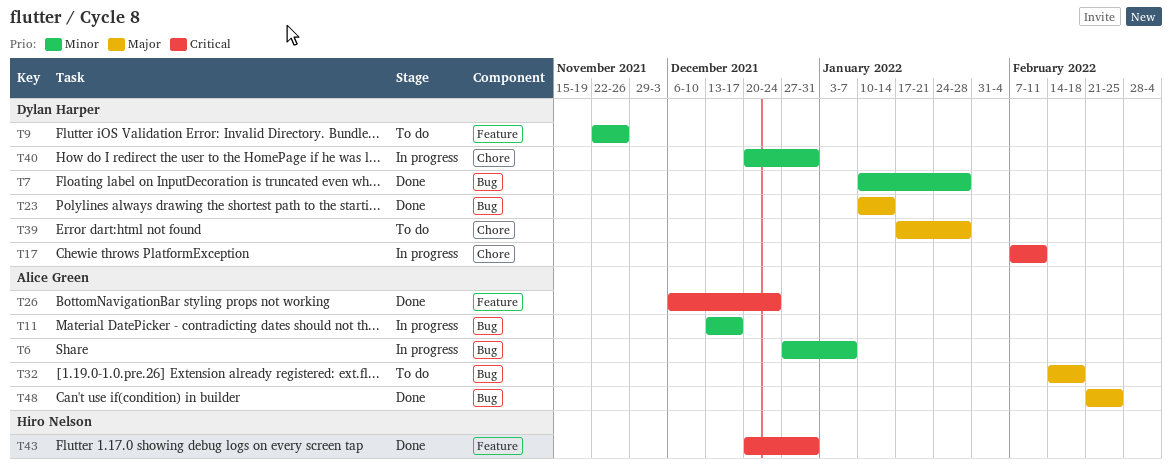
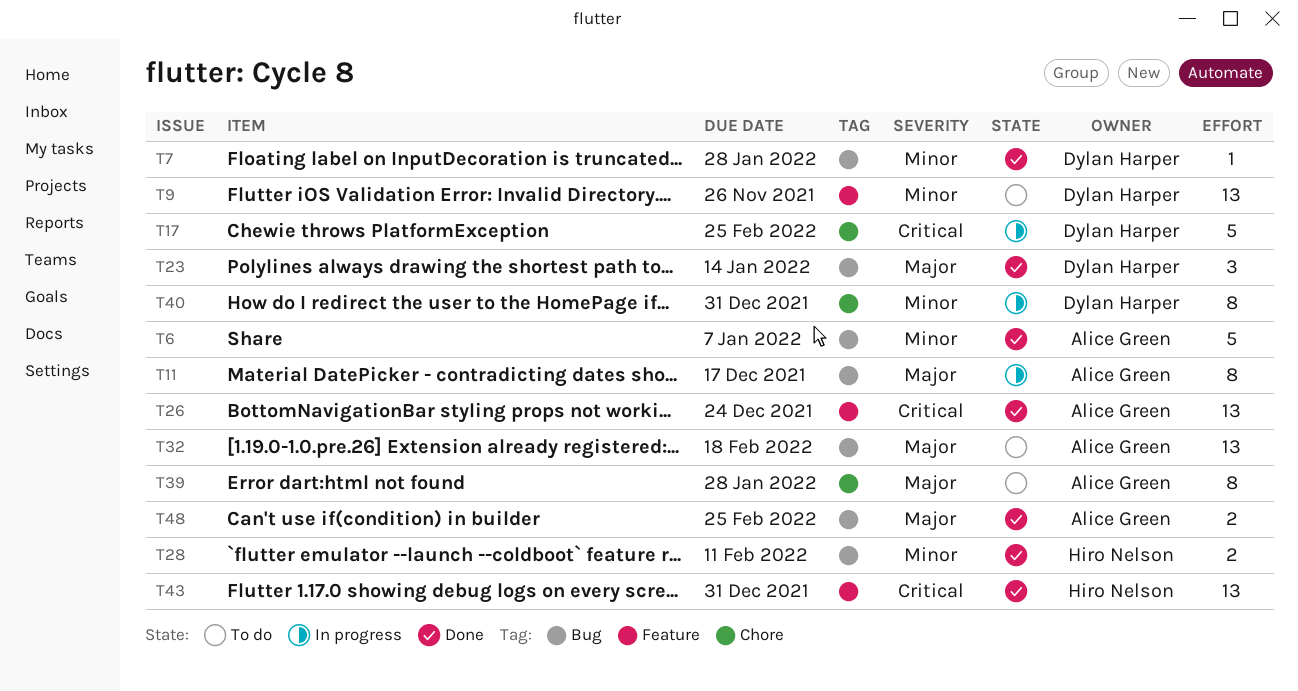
T6, status: In progress -> Done
T11, priority: Minor -> Major
T17, due: Feb 11 -> Feb 25
T28: none -> present
T39, owner: Dylan Harper -> Alice Green

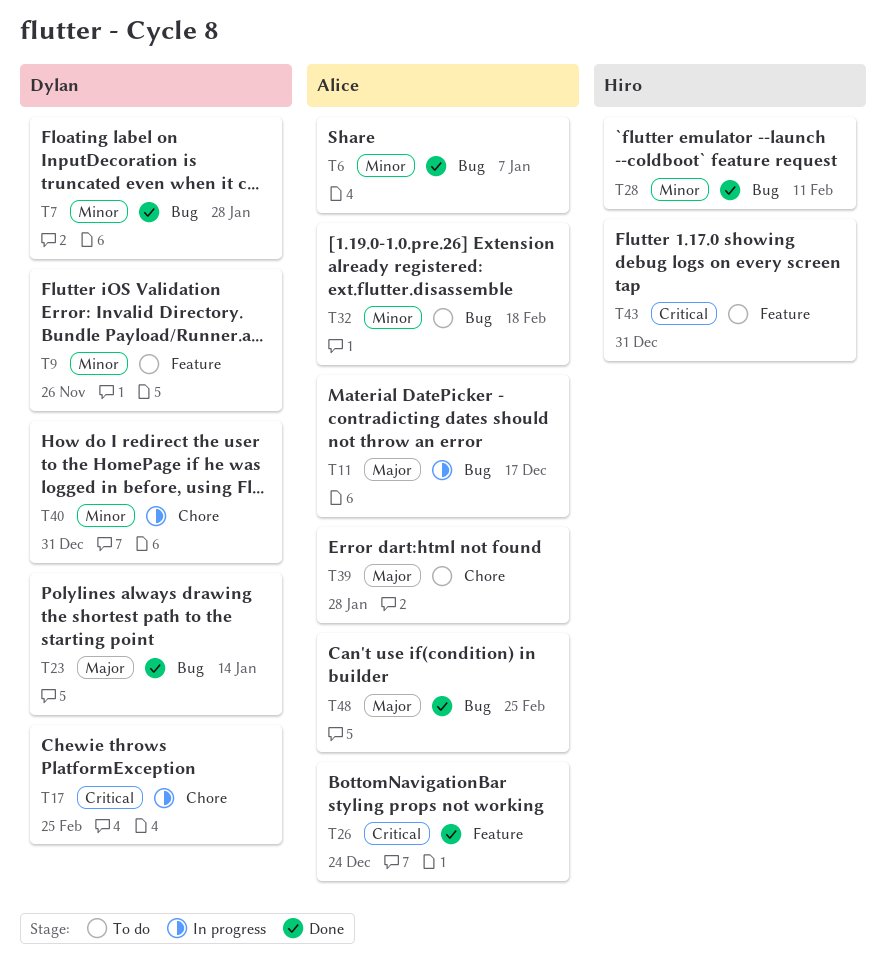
T32, priority: Major -> Minor
T43, status: Done -> To do

